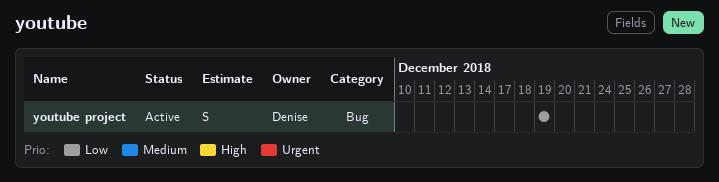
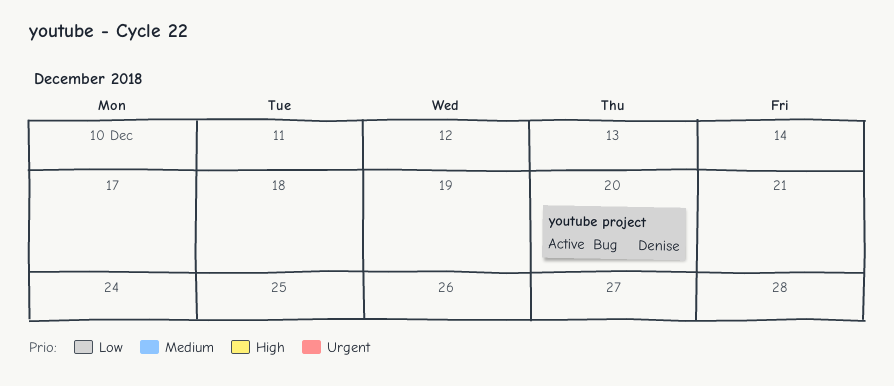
youtube project, due: Dec 19 -> Dec 20

